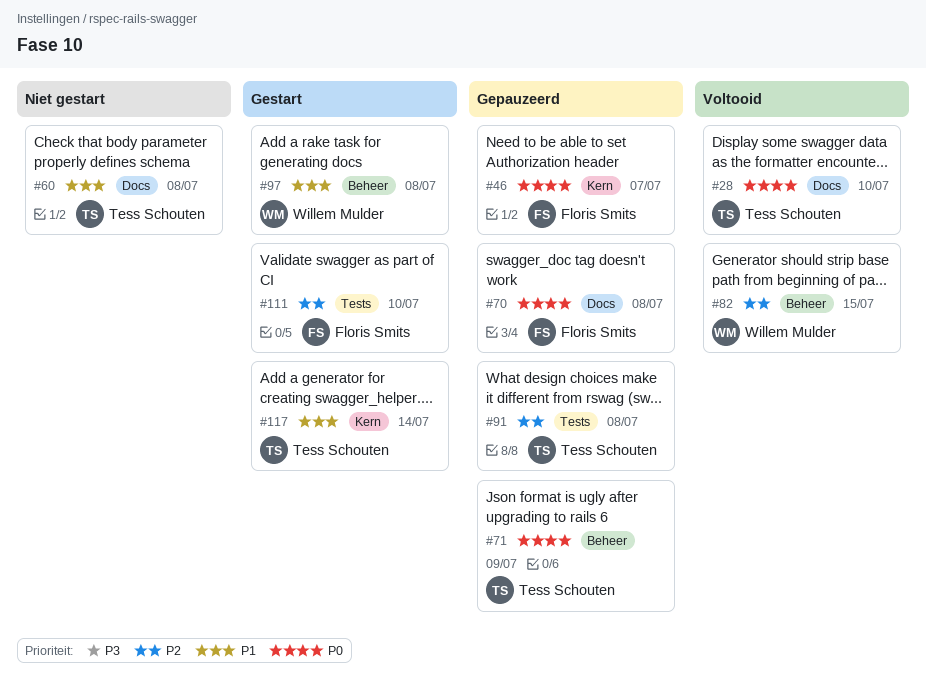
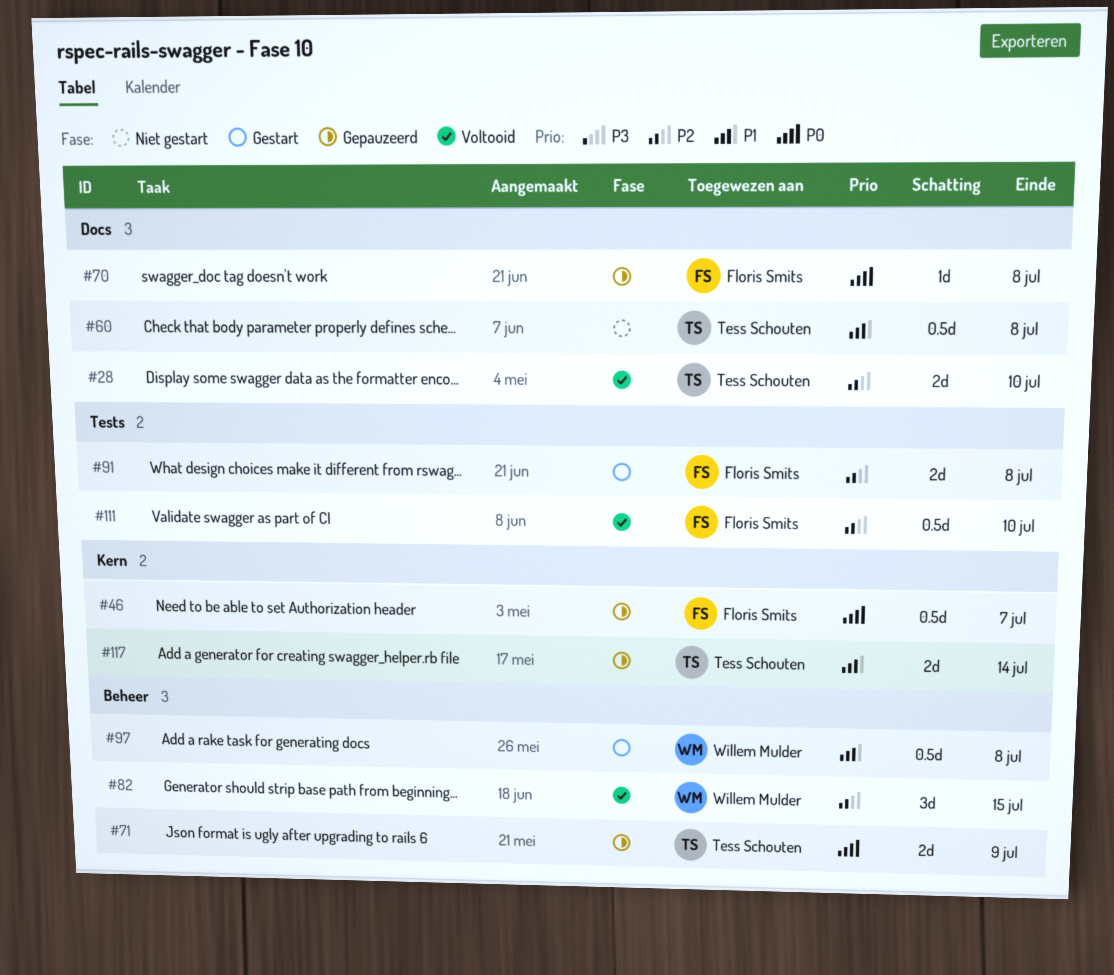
#28, priority: P0 -> P2
#91, status: Gepauzeerd -> Gestart
#91, owner: Tess Schouten -> Floris Smits
#111, status: Gestart -> Voltooid
#117, status: Gestart -> Gepauzeerd

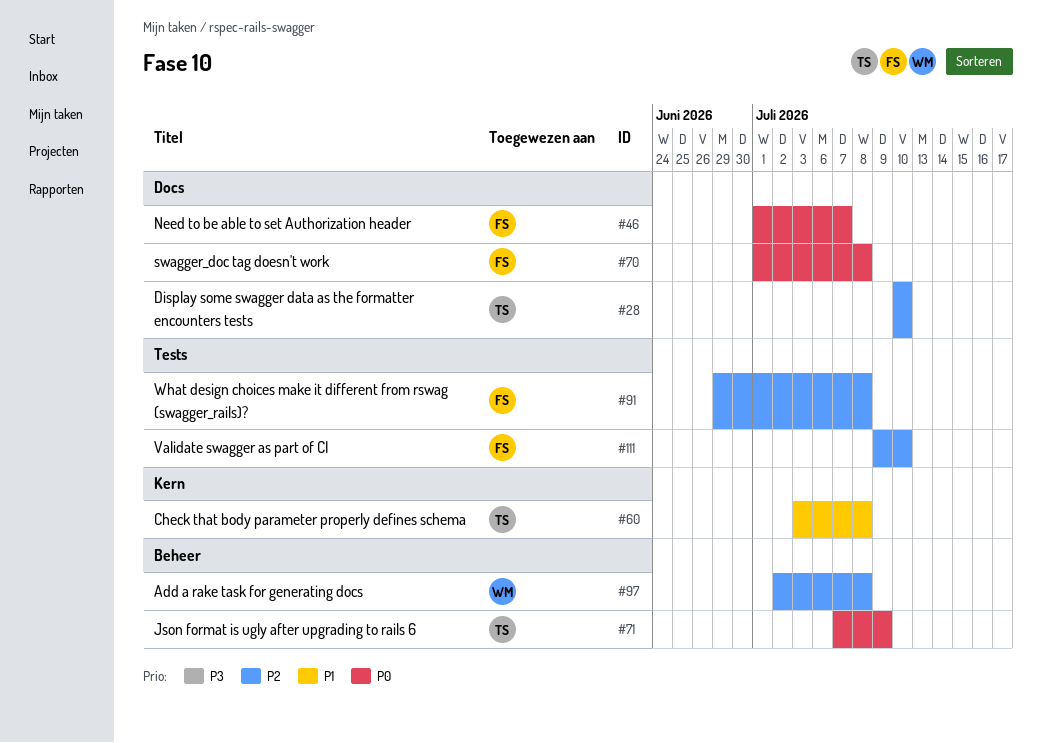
#46, label: Kern -> Docs
#60, label: Docs -> Kern
#82: present -> none
#97, priority: P1 -> P2
#117: present -> none

